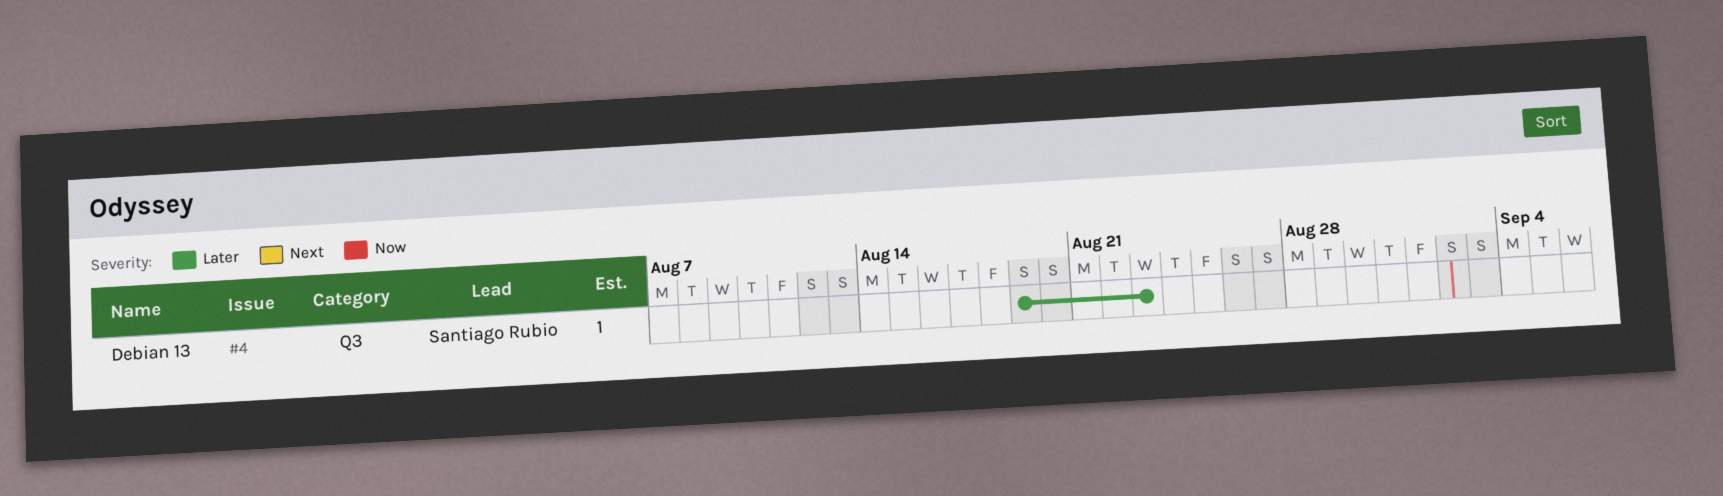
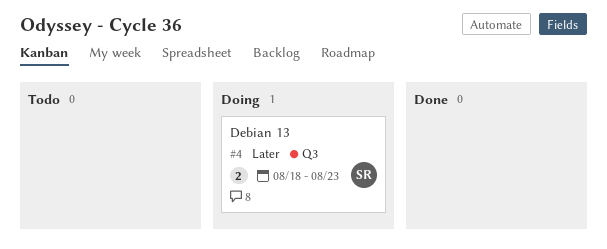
#4, estimate: 1 -> 2
#4, start: Aug 19 -> Aug 18

